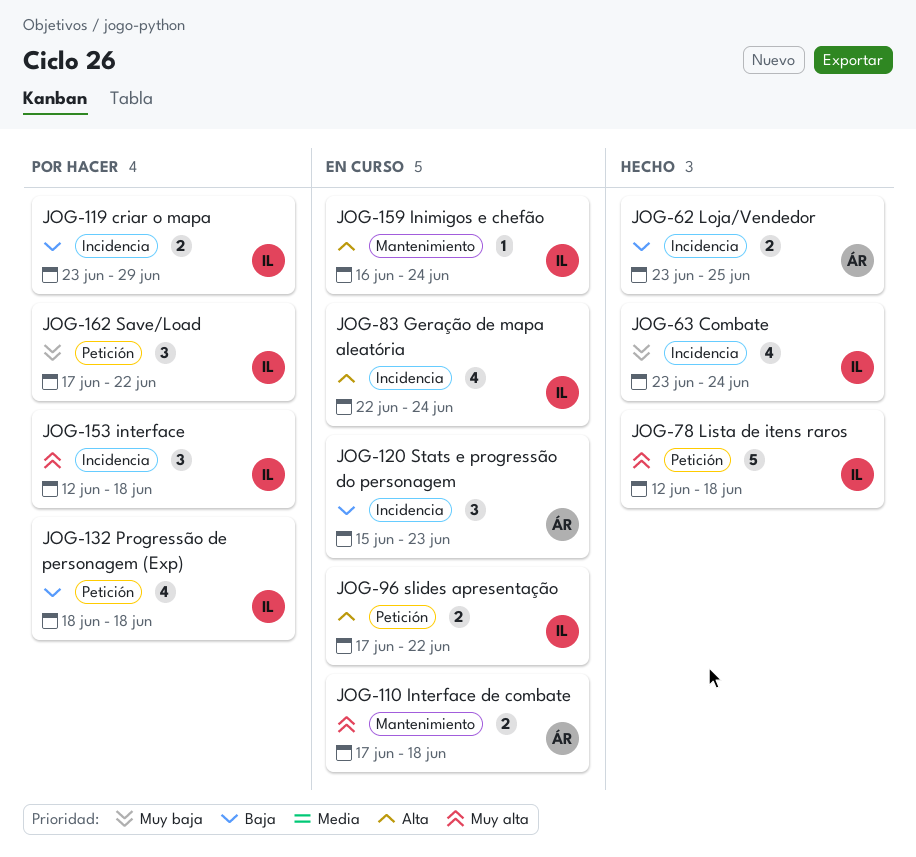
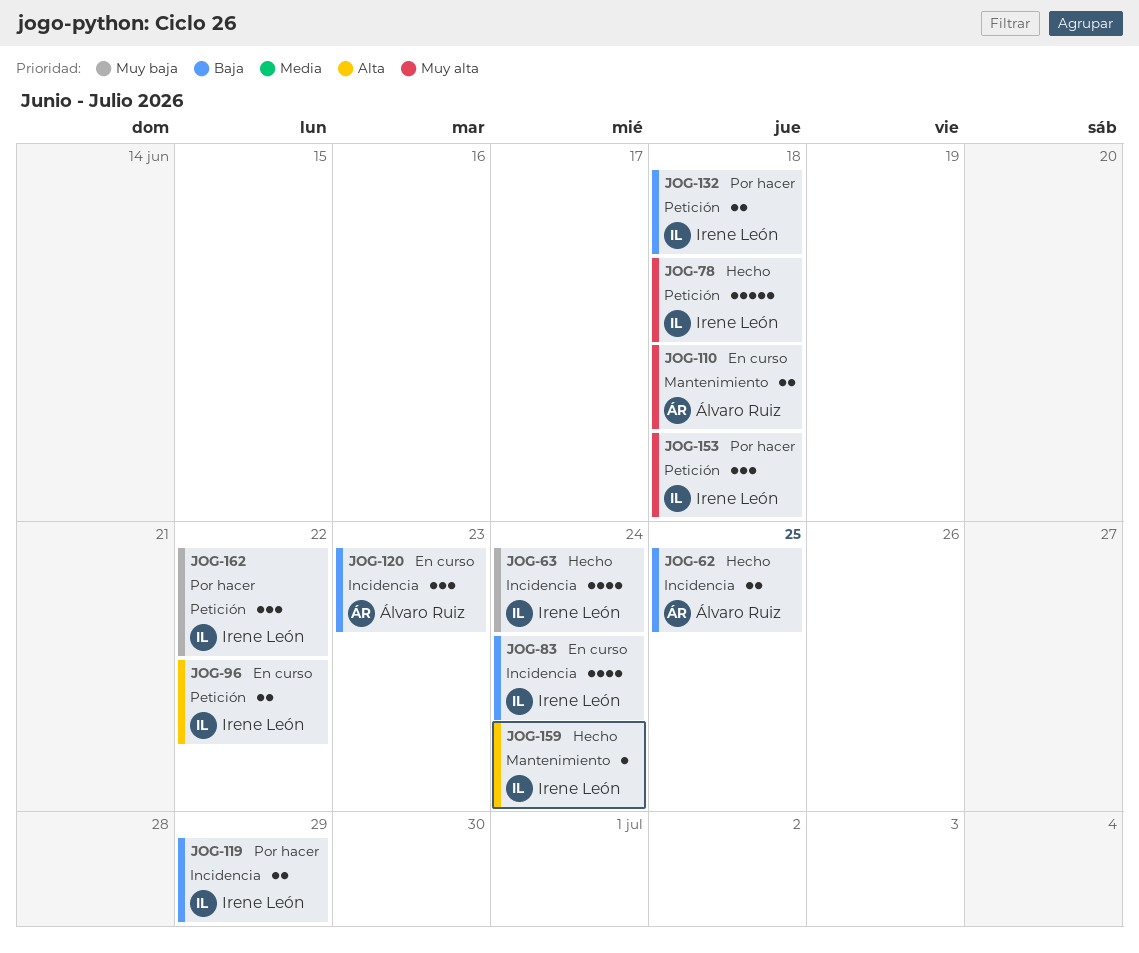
JOG-83, priority: Alta -> Baja
JOG-132, estimate: 4 -> 2
JOG-153, label: Incidencia -> Petición
JOG-159, status: En curso -> Hecho

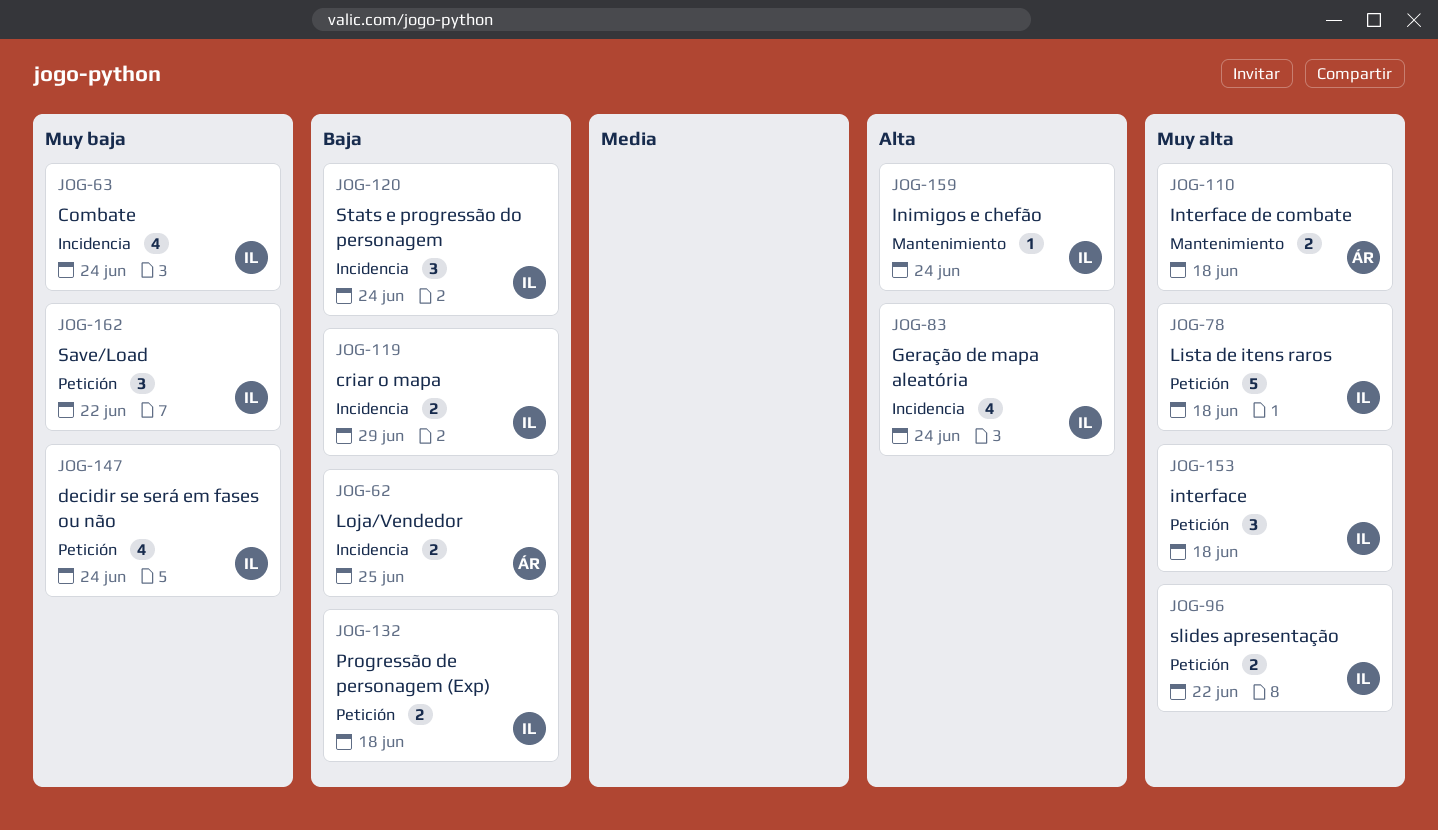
JOG-83, priority: Baja -> Alta
JOG-96, priority: Alta -> Muy alta
JOG-120, owner: Álvaro Ruiz -> Irene León
JOG-120, due: Jun 23 -> Jun 24
JOG-147: none -> present

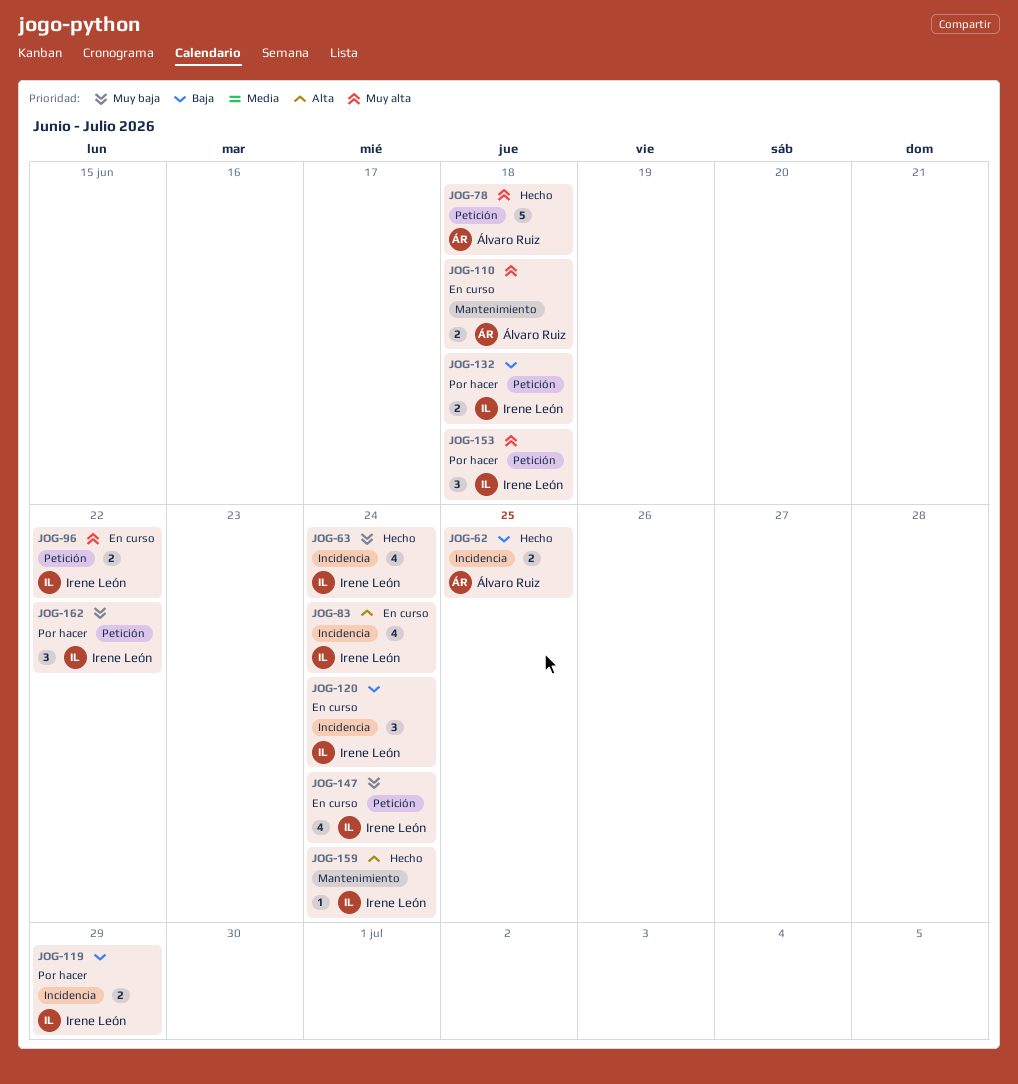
JOG-78, owner: Irene León -> Álvaro Ruiz

